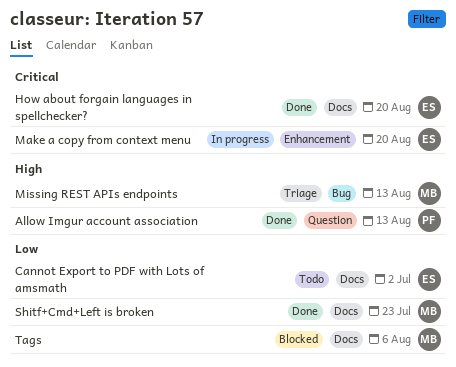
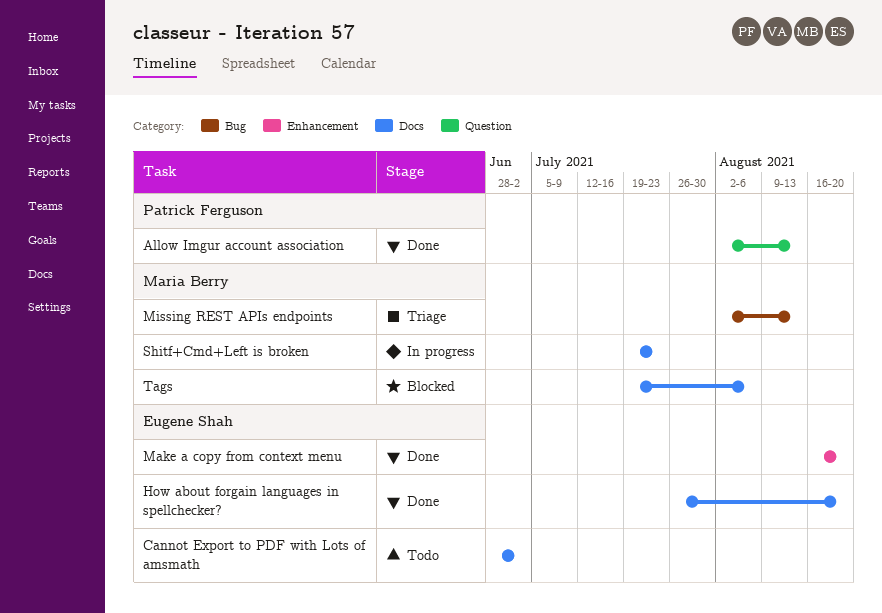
Make a copy from context menu, status: In progress -> Done
Shitf+Cmd+Left is broken, status: Done -> In progress

